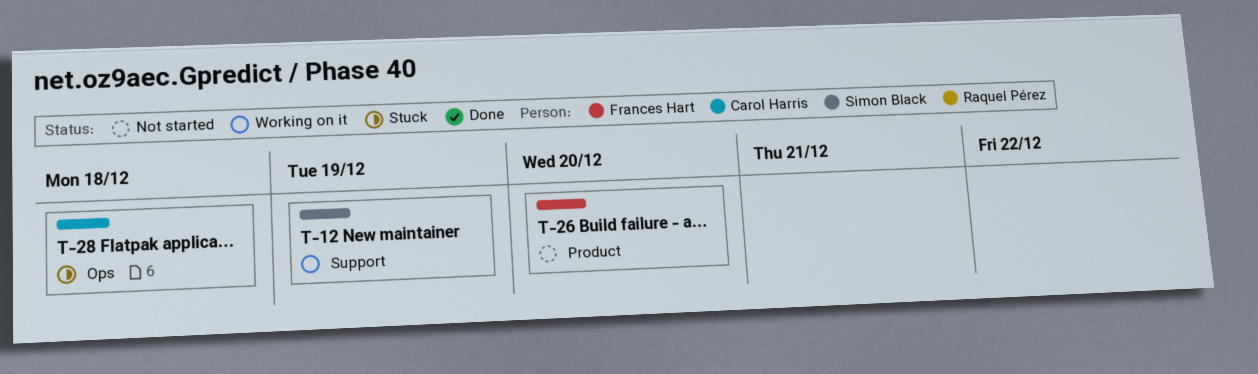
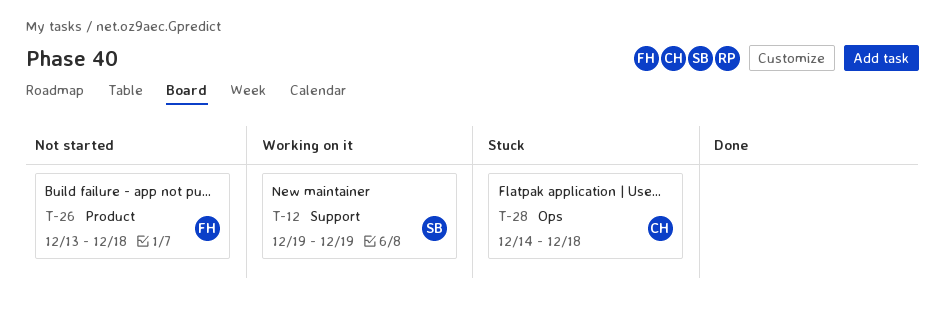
T-26, due: Dec 20 -> Dec 18

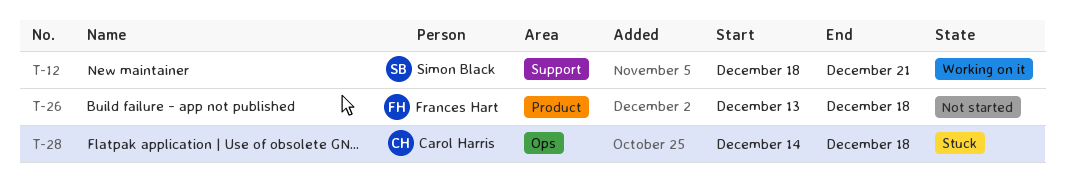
T-12, start: Dec 19 -> Dec 18
T-12, due: Dec 19 -> Dec 21

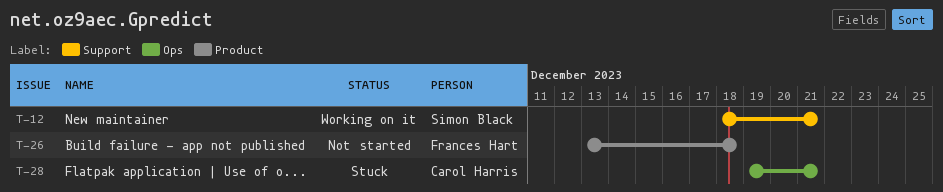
T-28, start: Dec 14 -> Dec 19
T-28, due: Dec 18 -> Dec 21

